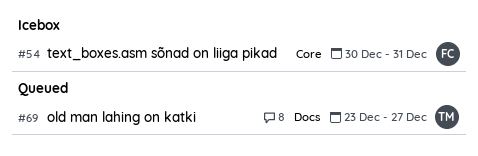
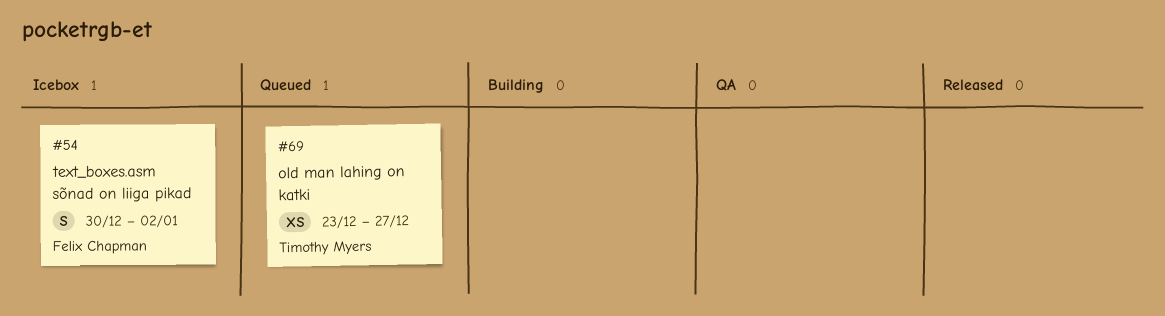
#54, due: Dec 31 -> Jan 2

